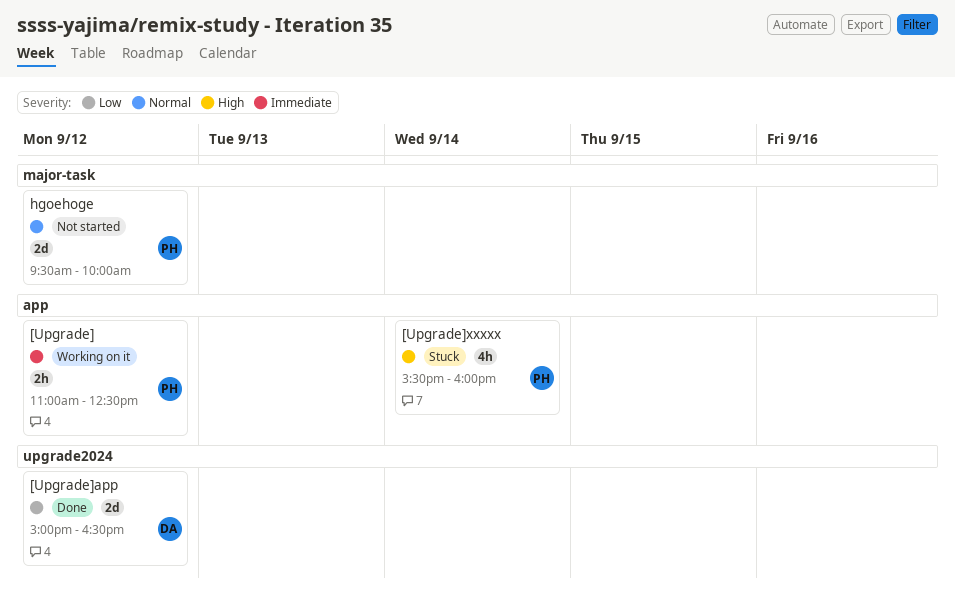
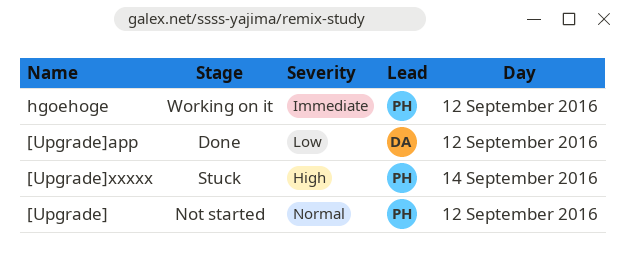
[Upgrade], status: Working on it -> Not started
[Upgrade], priority: Immediate -> Normal
hgoehoge, status: Not started -> Working on it
hgoehoge, priority: Normal -> Immediate

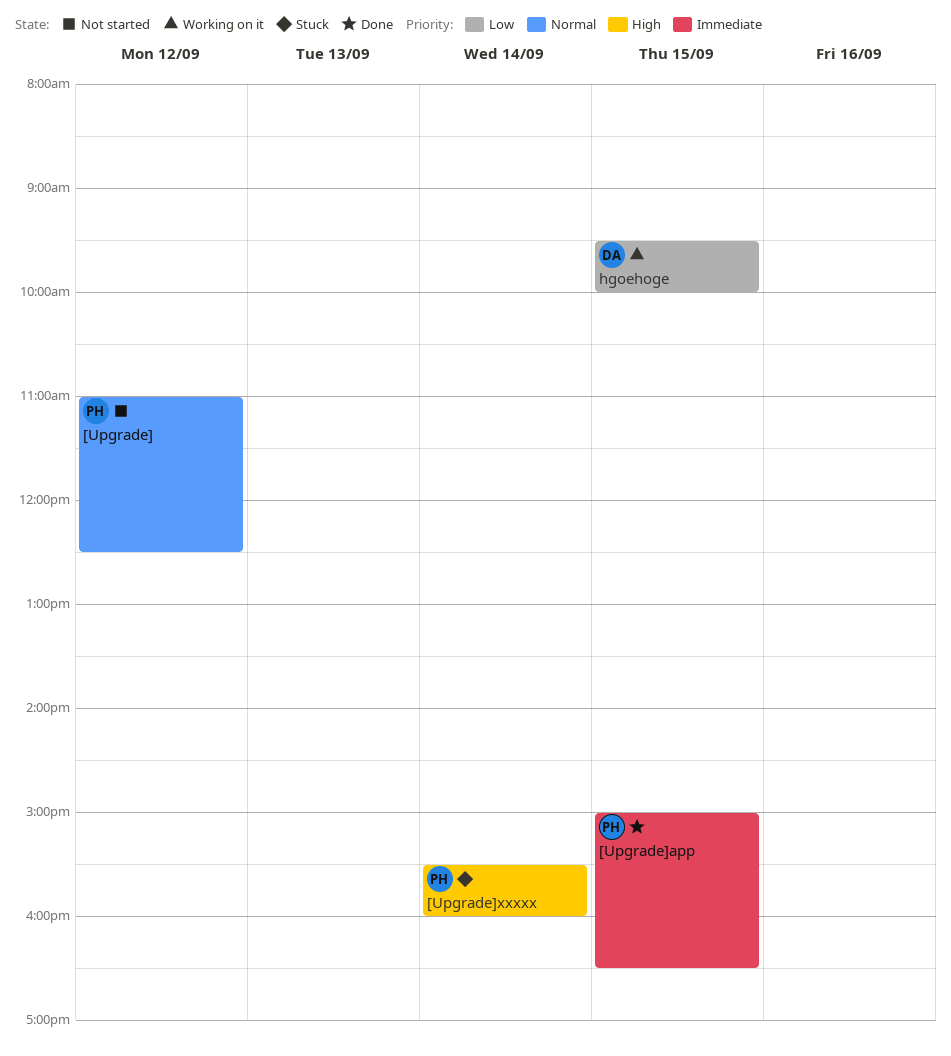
[Upgrade]app, owner: DA -> PH
[Upgrade]app, priority: Low -> Immediate
[Upgrade]app, day: Sep 12 -> Sep 15
hgoehoge, owner: PH -> DA
hgoehoge, priority: Immediate -> Low
hgoehoge, day: Sep 12 -> Sep 15

